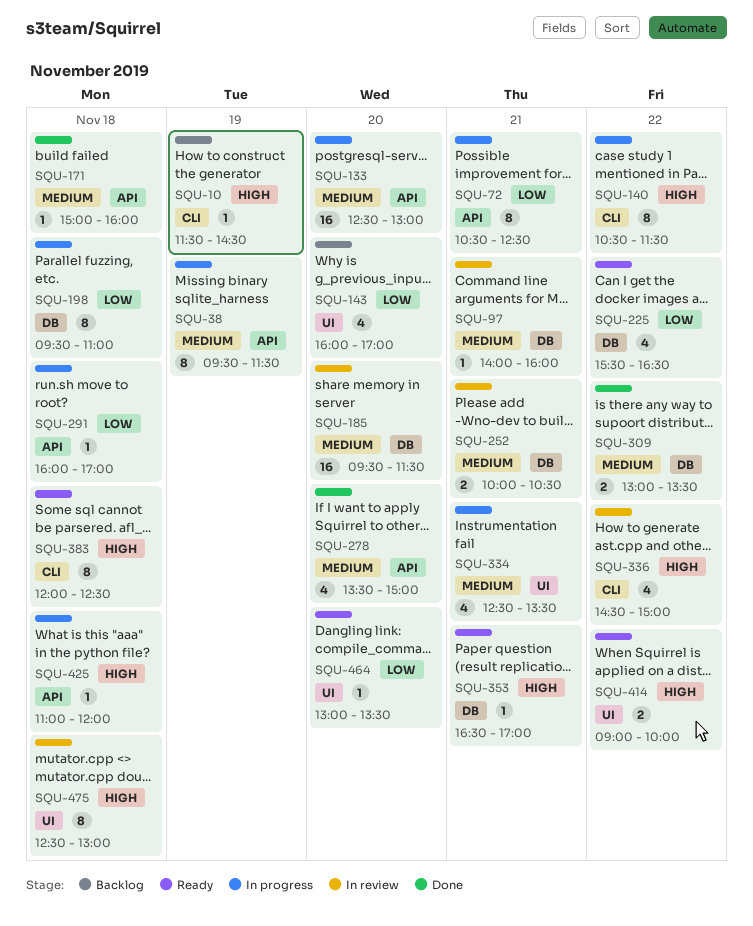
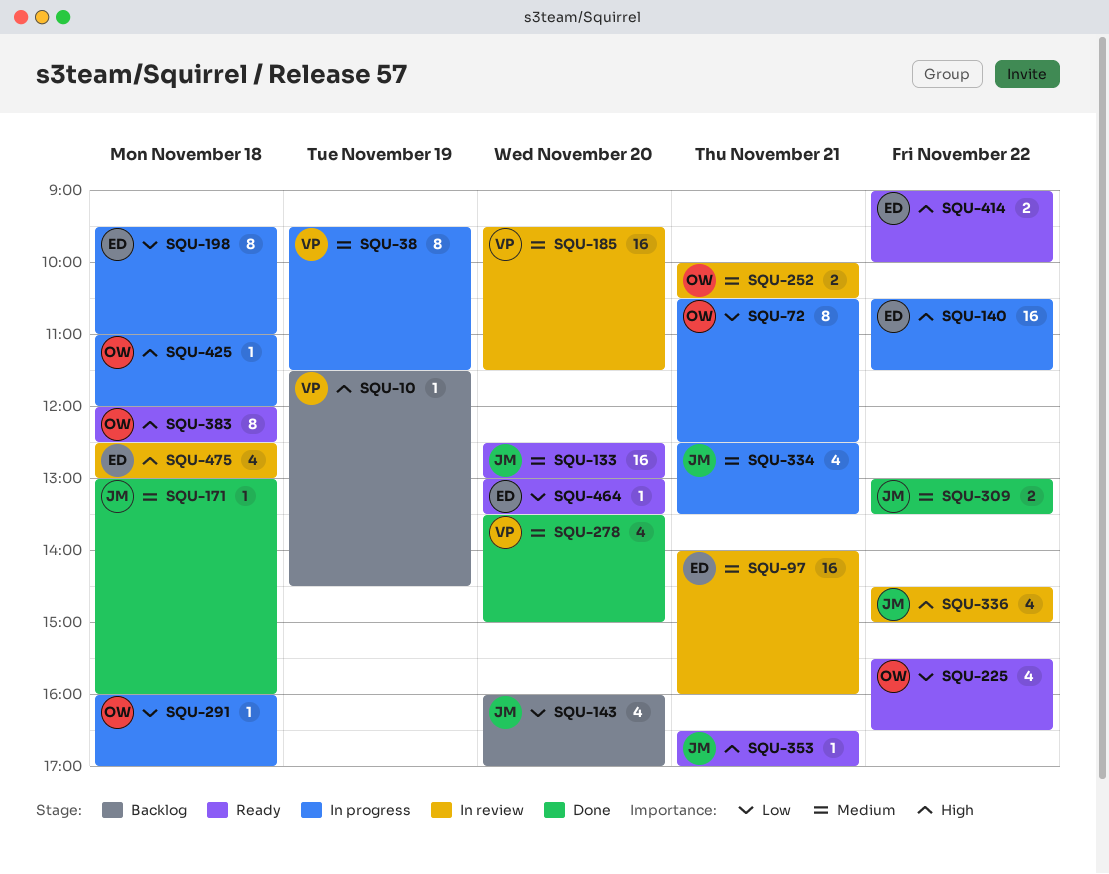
SQU-97, estimate: 1 -> 16
SQU-133, status: In progress -> Ready
SQU-140, estimate: 8 -> 16
SQU-171, begins: 15:00 -> 13:00
SQU-475, estimate: 8 -> 4

